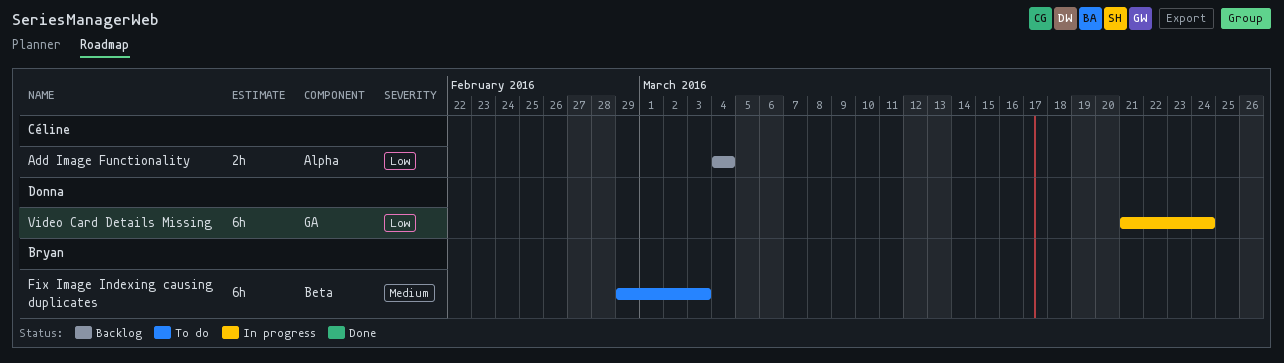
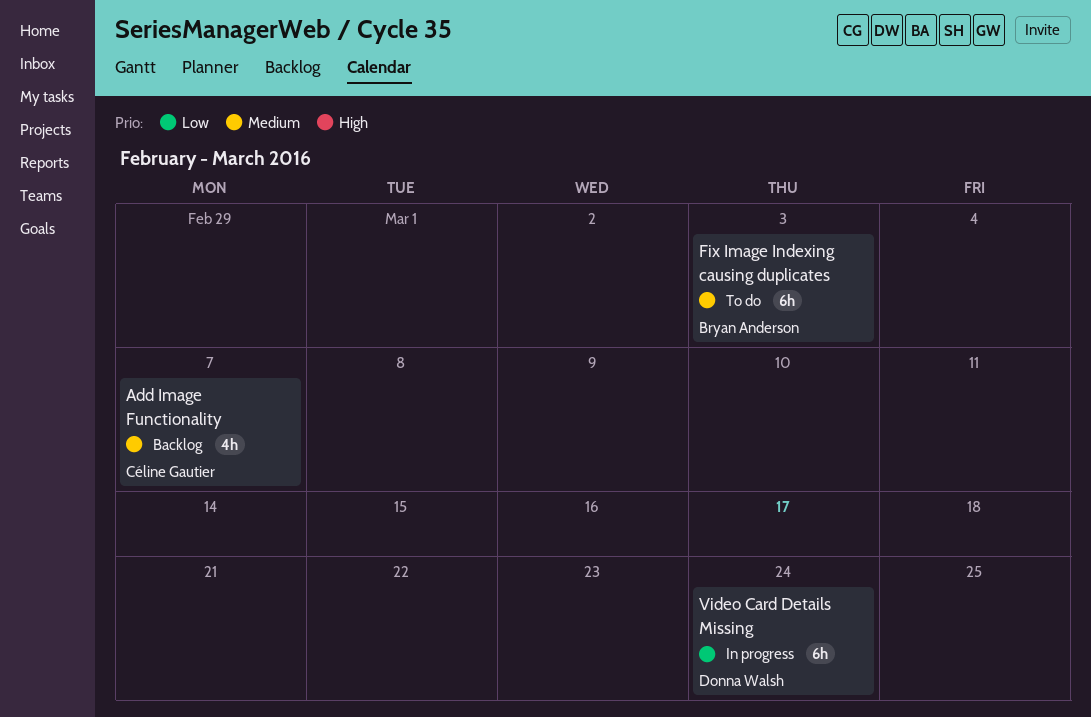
Add Image Functionality, priority: Low -> Medium
Add Image Functionality, estimate: 2h -> 4h
Add Image Functionality, due: Mar 4 -> Mar 7

